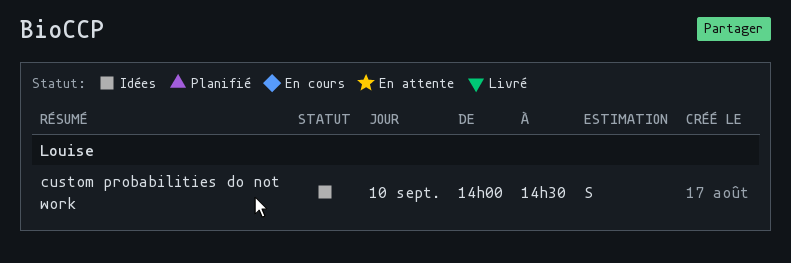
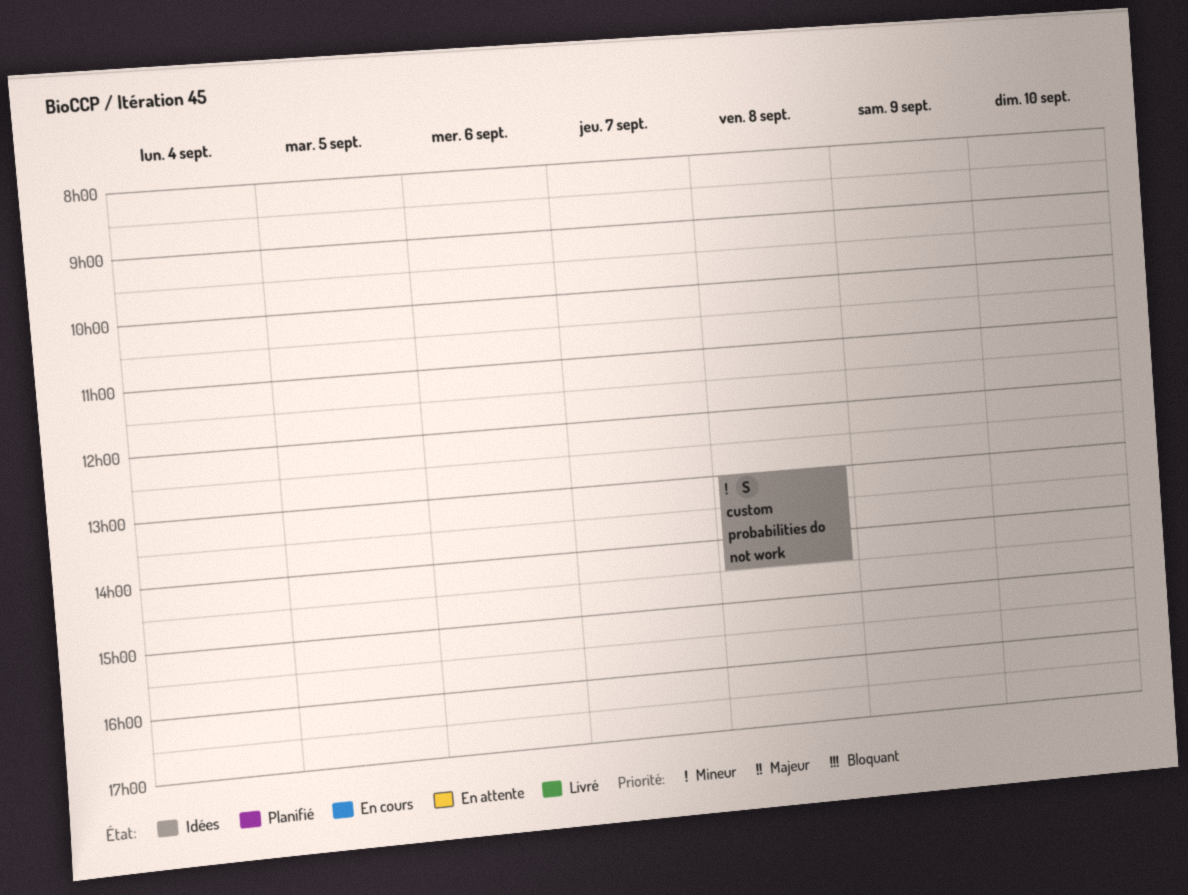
custom probabilities do not work, day: Sep 10 -> Sep 8
custom probabilities do not work, begins: 14:00 -> 13:00

